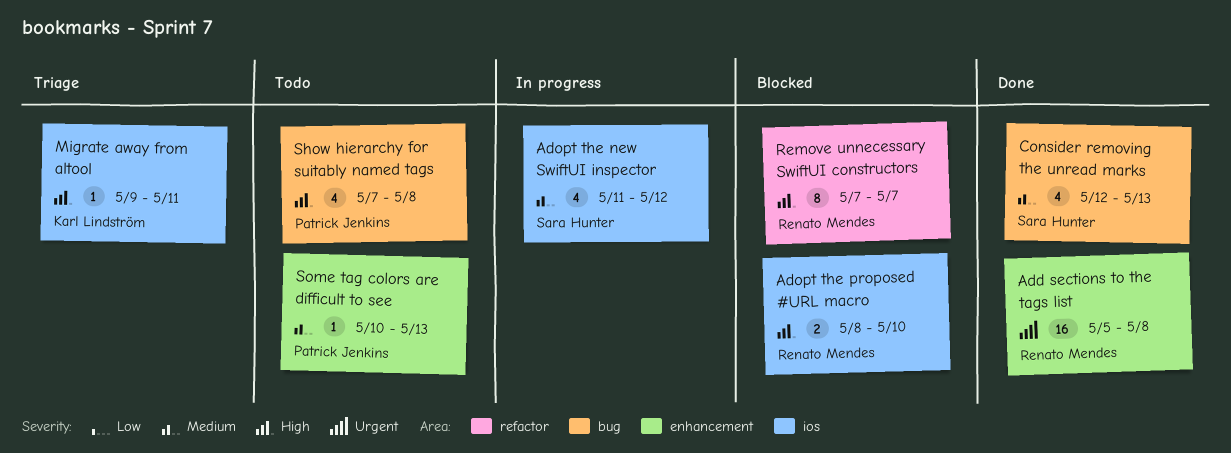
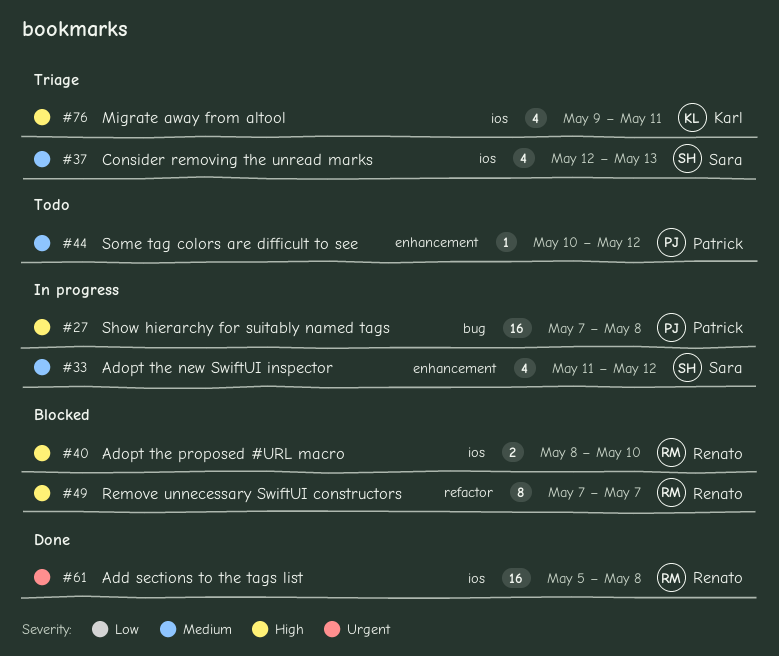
Add sections to the tags list, label: enhancement -> ios
Adopt the new SwiftUI inspector, label: ios -> enhancement
Consider removing the unread marks, status: Done -> Triage
Consider removing the unread marks, label: bug -> ios
Migrate away from altool, estimate: 1 -> 4
Show hierarchy for suitably named tags, status: Todo -> In progress
Show hierarchy for suitably named tags, estimate: 4 -> 16
Some tag colors are difficult to see, due: May 13 -> May 12

